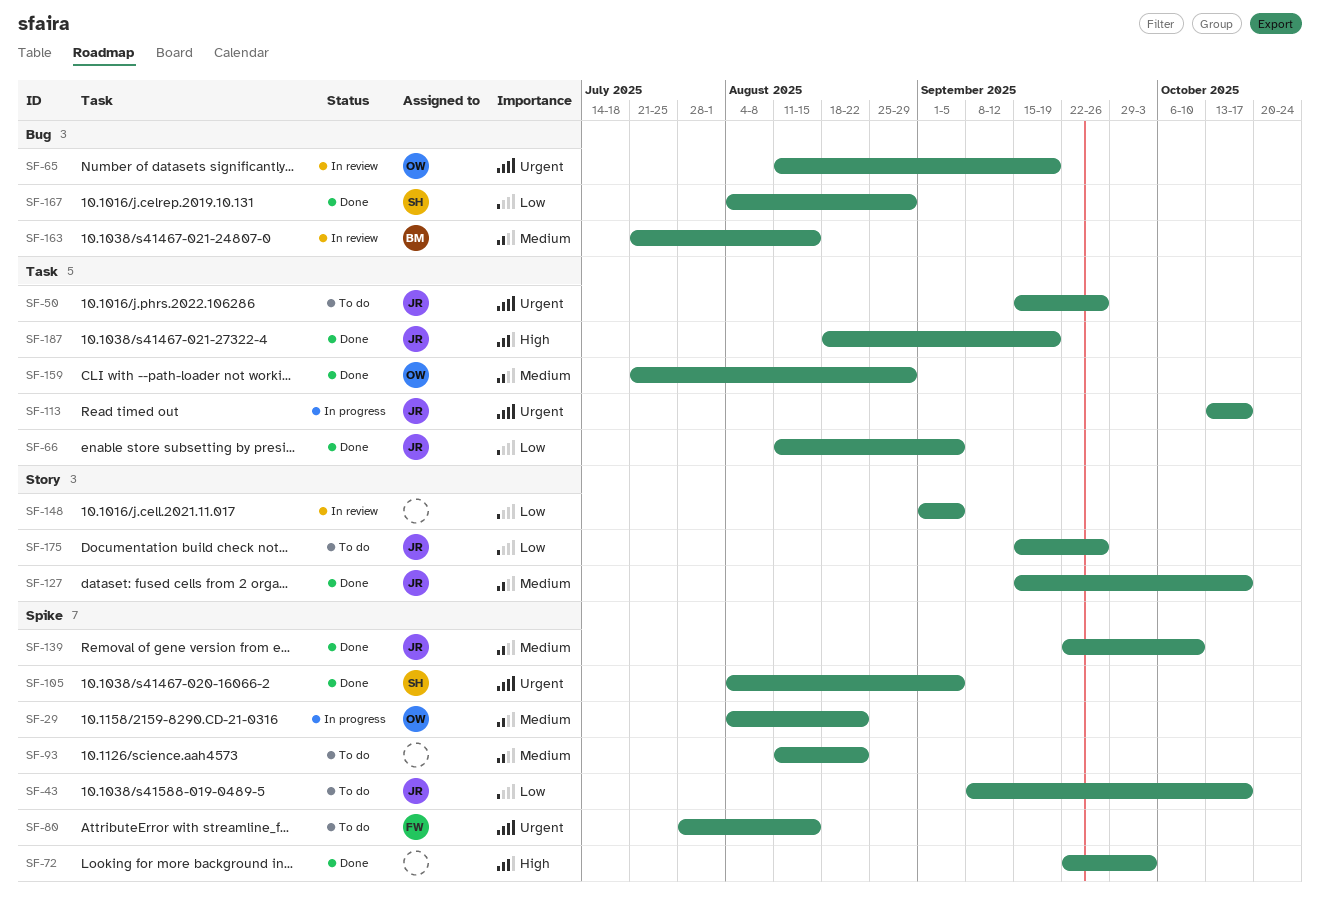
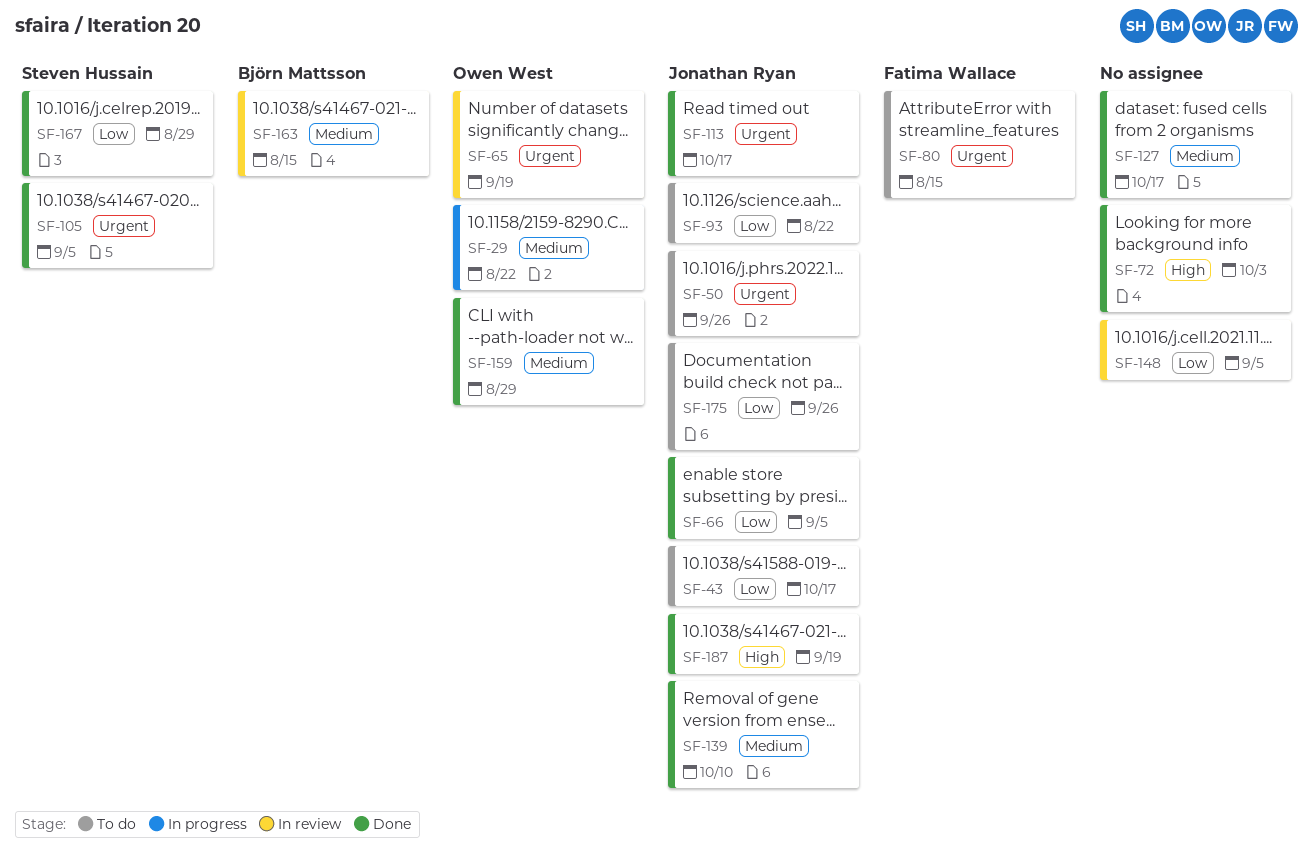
SF-93, owner: none -> Jonathan Ryan
SF-93, priority: Medium -> Low
SF-113, status: In progress -> Done
SF-127, owner: Jonathan Ryan -> none

